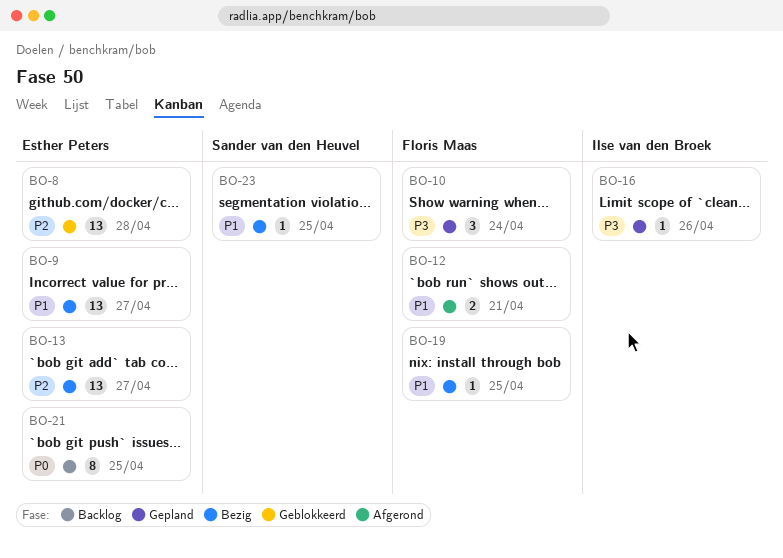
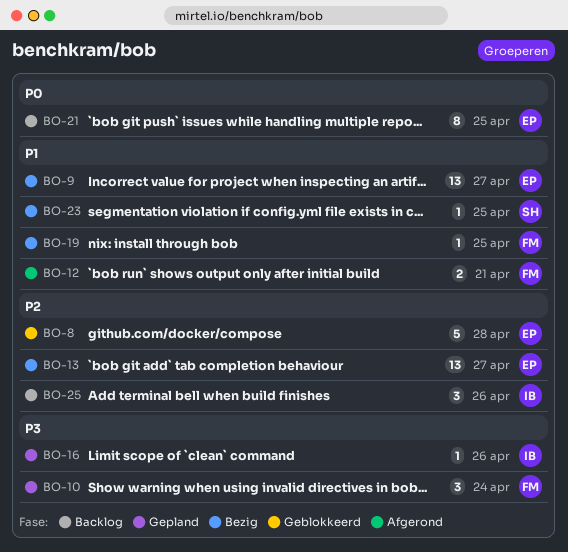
BO-8, estimate: 13 -> 5
BO-25: none -> present

